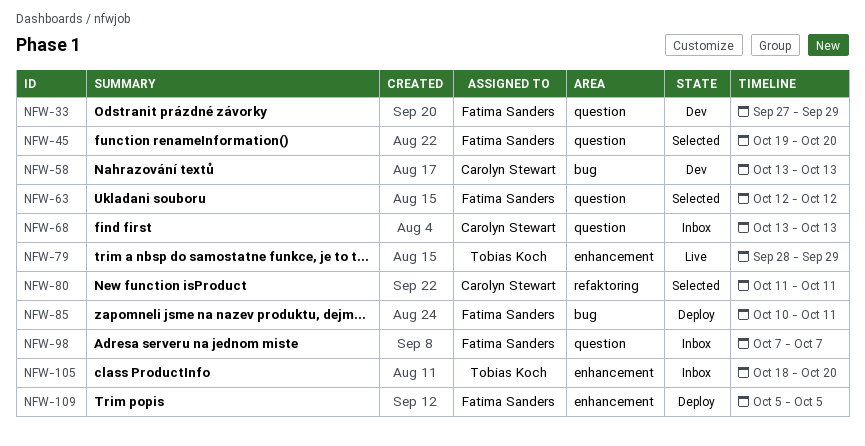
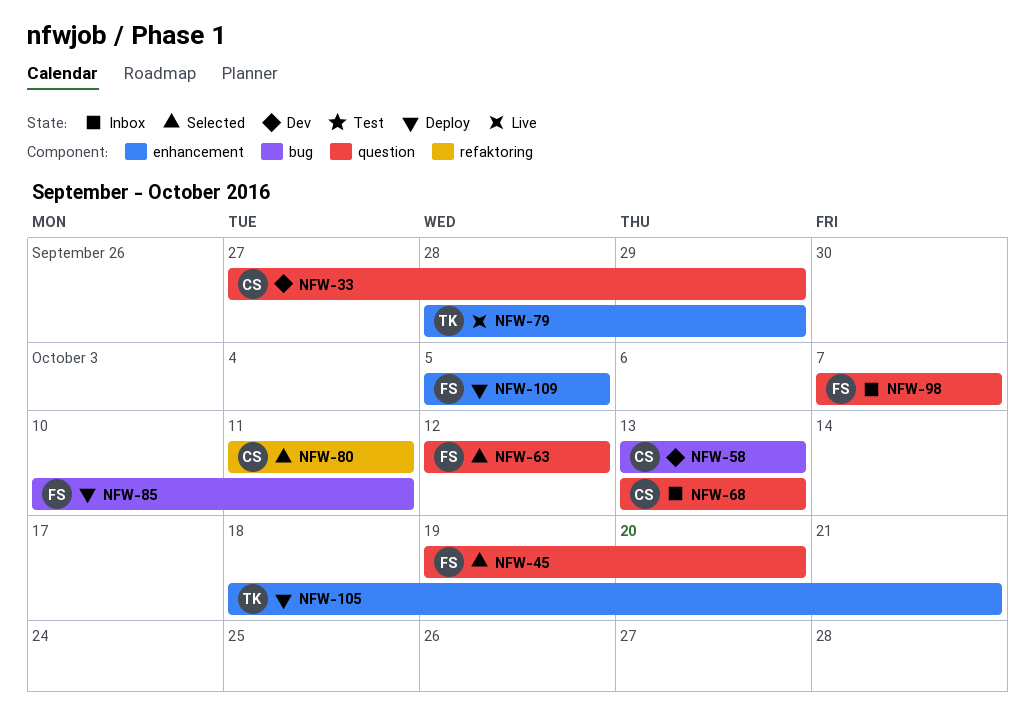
NFW-33, owner: Fatima Sanders -> Carolyn Stewart
NFW-105, status: Inbox -> Deploy
NFW-105, due: Oct 20 -> Oct 21

